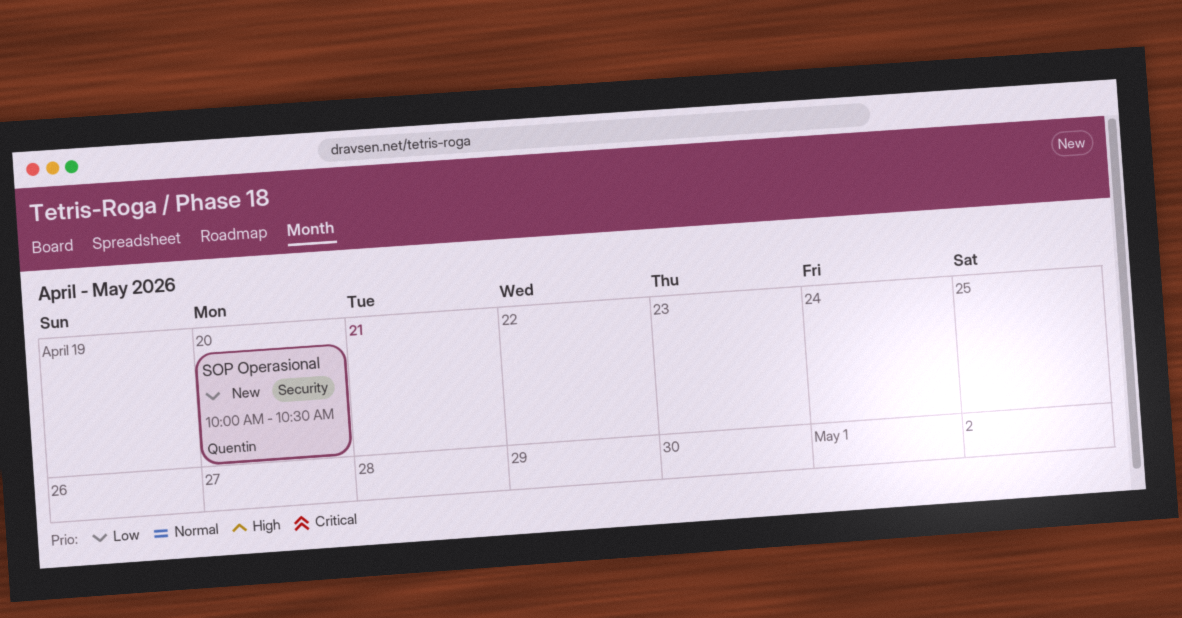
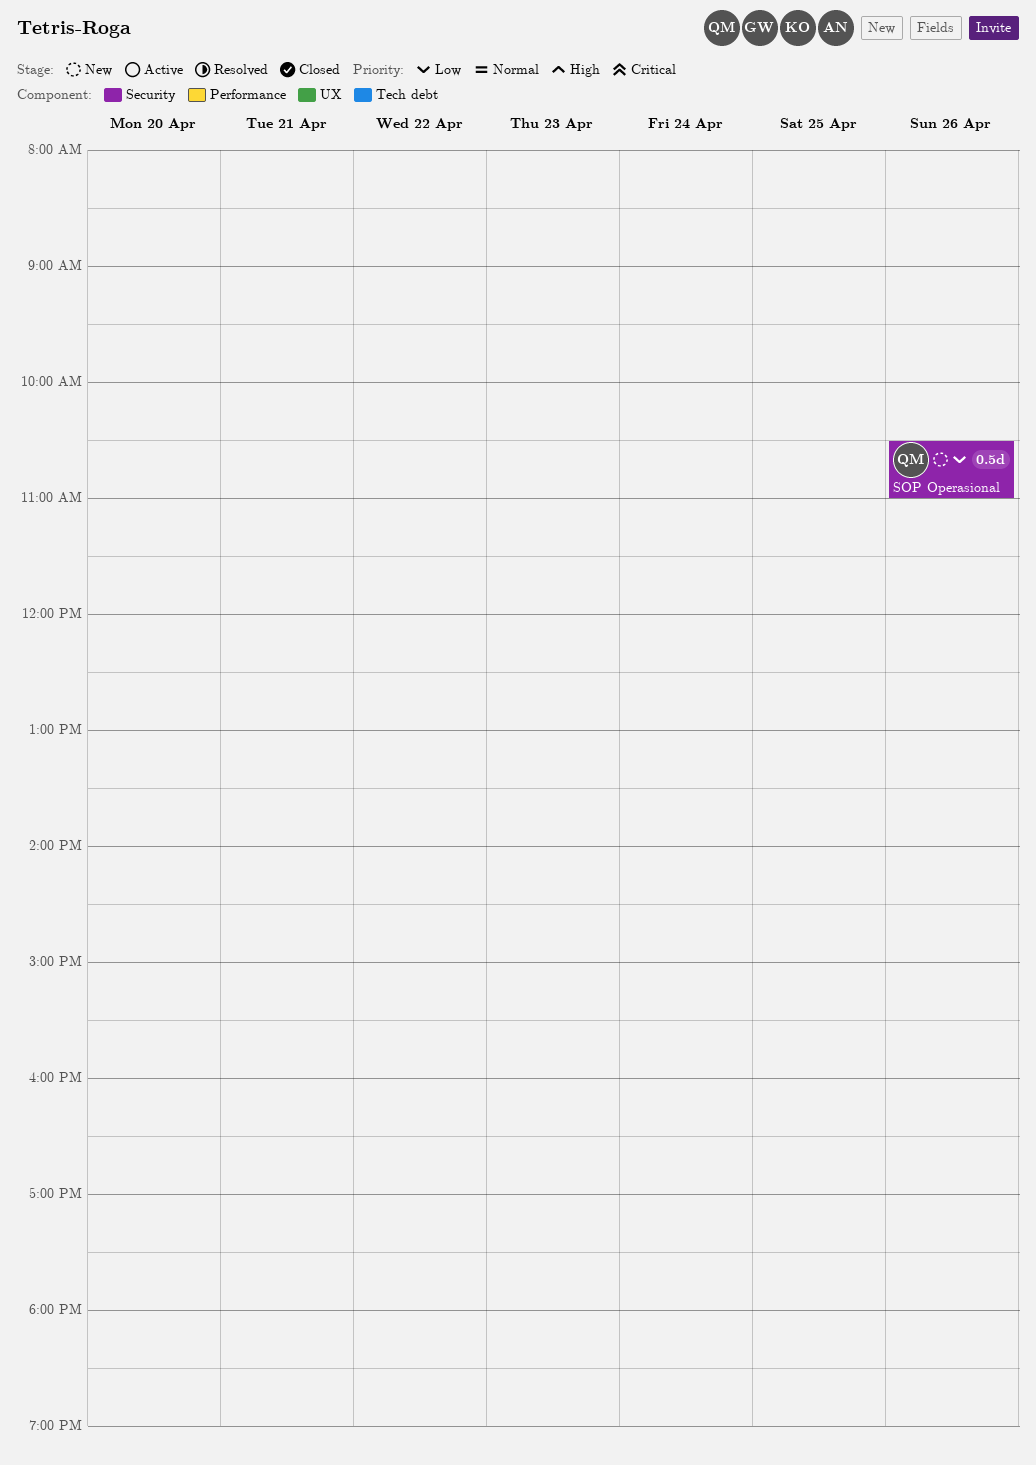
SOP Operasional, day: Apr 20 -> Apr 26
SOP Operasional, begins: 10:00 -> 10:30
SOP Operasional, ends: 10:30 -> 11:00

